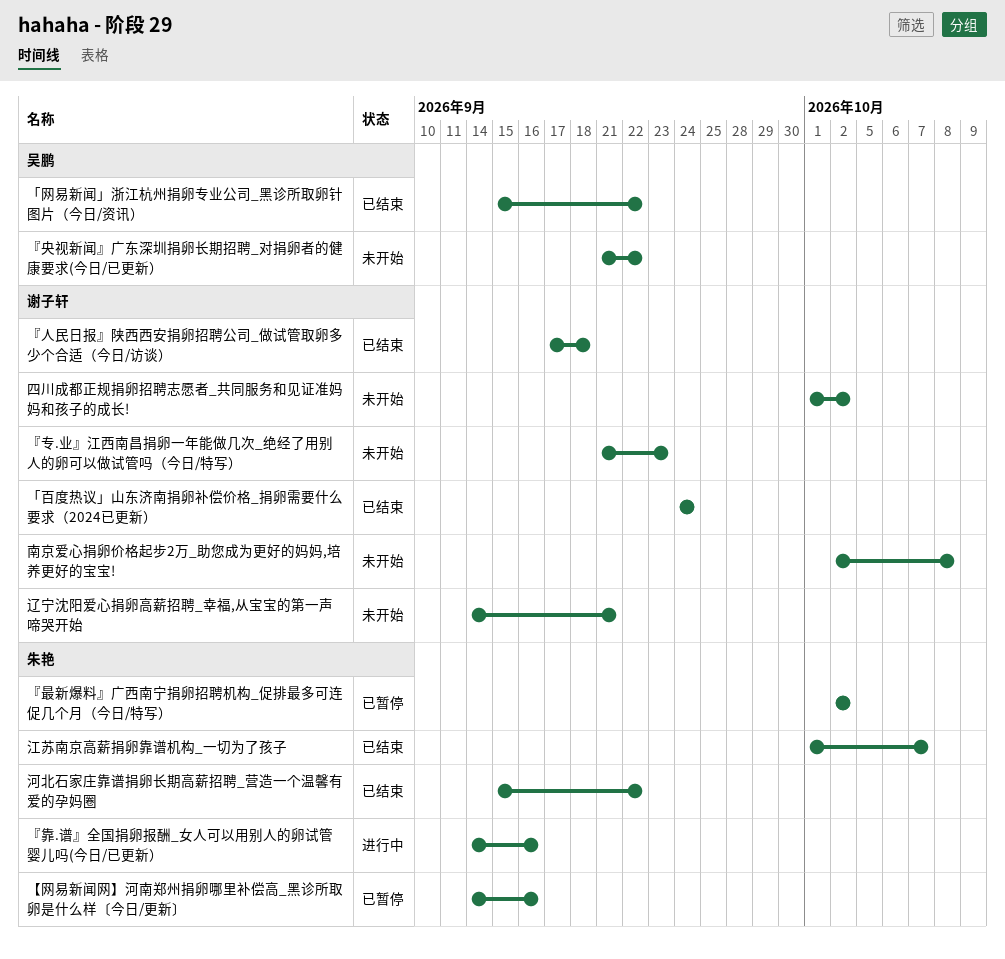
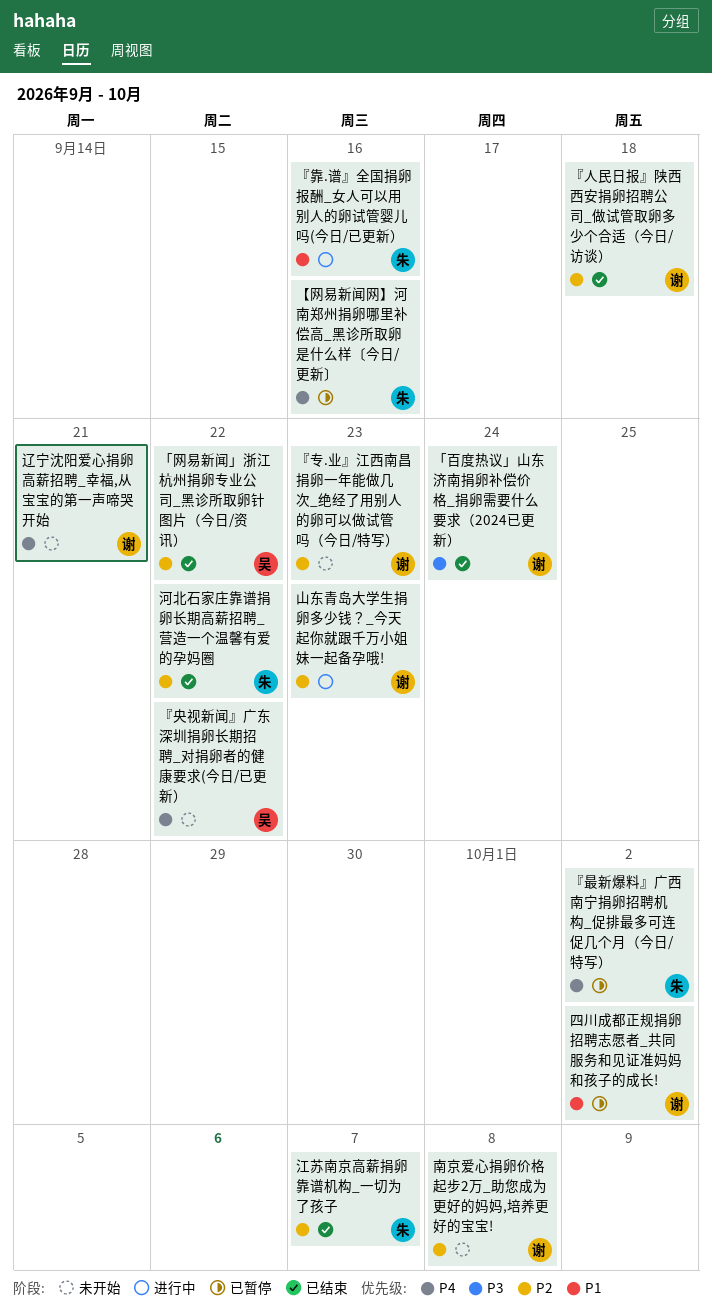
四川成都正规捐卵招聘志愿者_共同服务和见证准妈妈和孩子的成长!, status: 未开始 -> 已暂停
山东青岛大学生捐卵多少钱？_今天起你就跟千万小姐妹一起备孕哦!: none -> present

